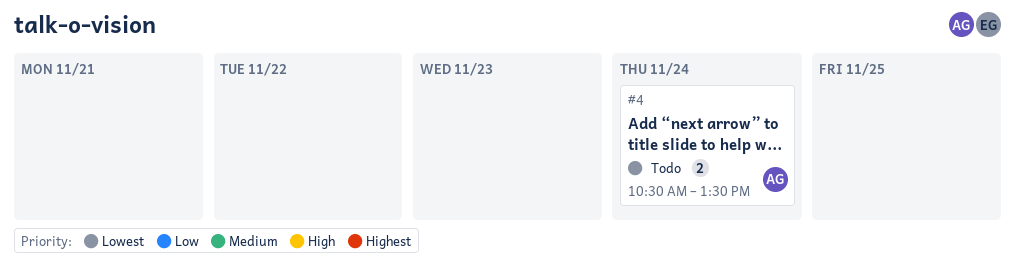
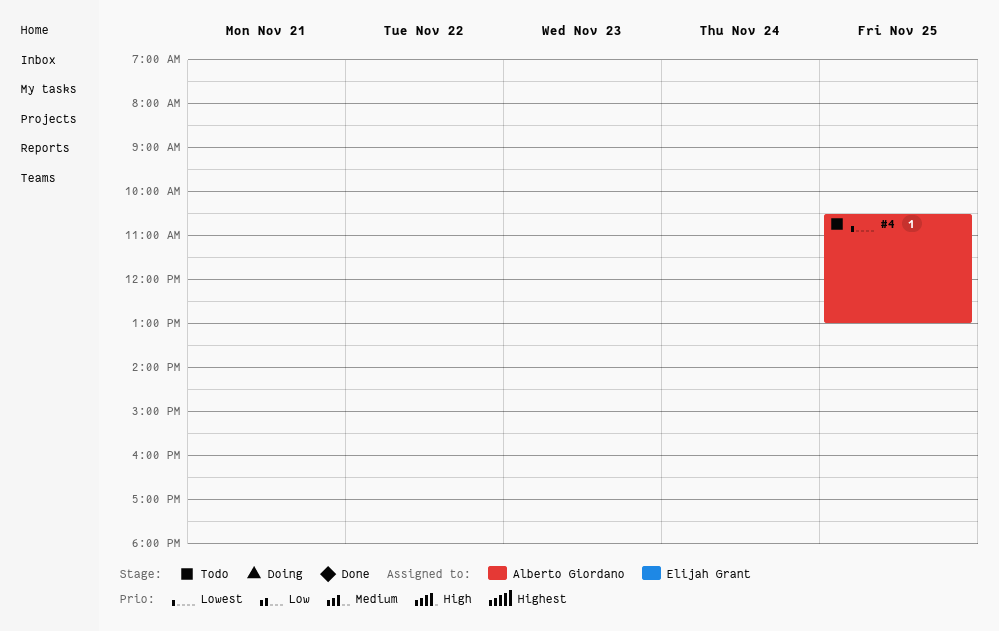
#4, estimate: 2 -> 1
#4, day: Nov 24 -> Nov 25
#4, ends: 13:30 -> 13:00

